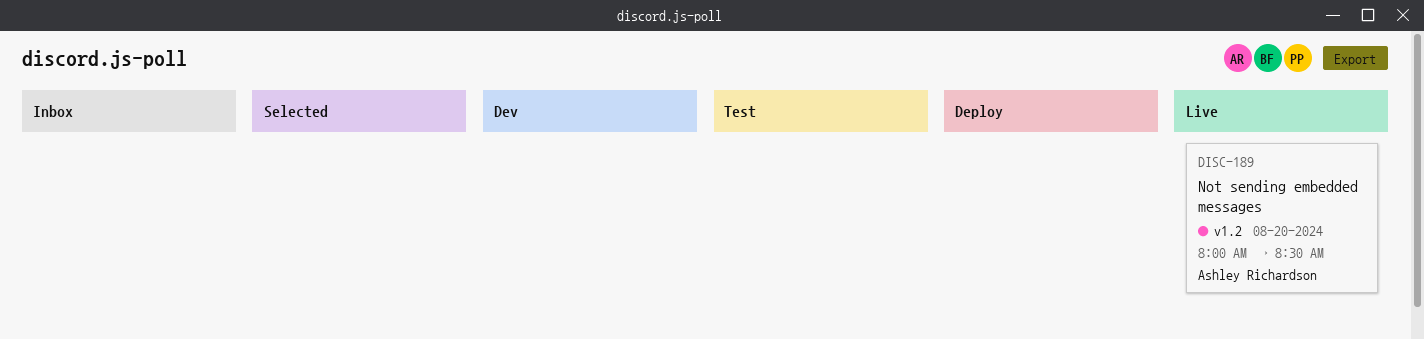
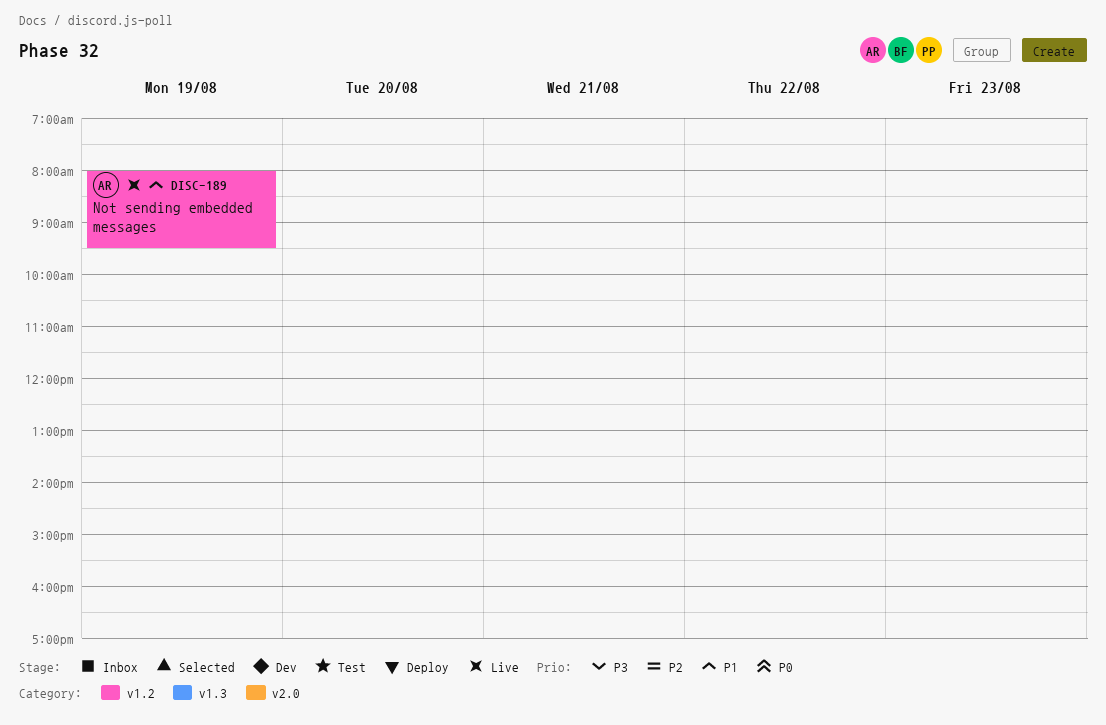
DISC-189, day: Aug 20 -> Aug 19
DISC-189, ends: 08:30 -> 09:30

